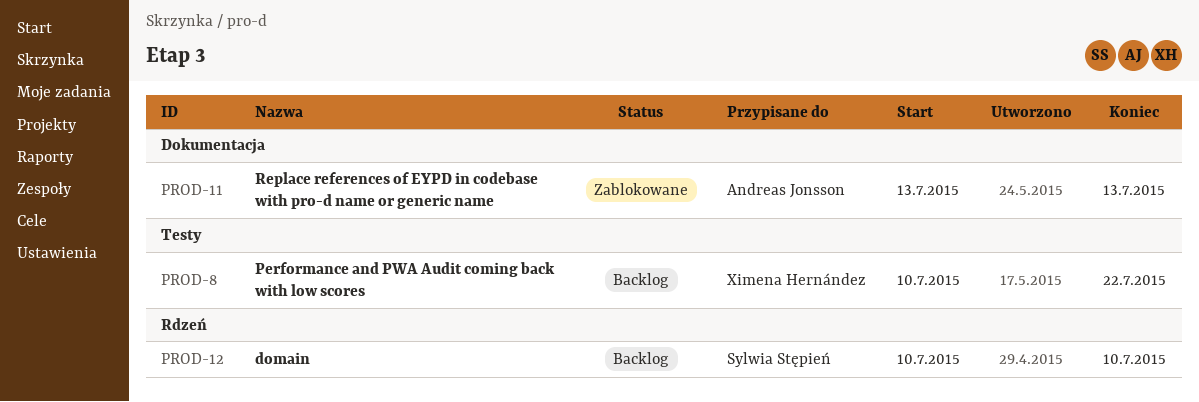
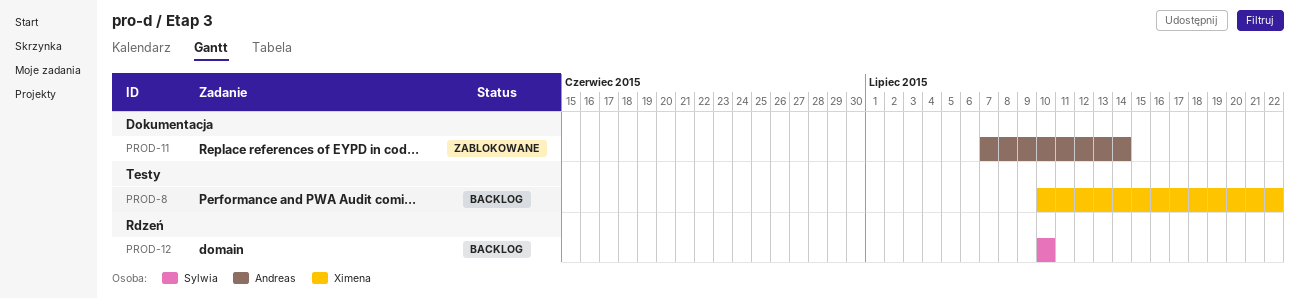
PROD-11, start: Jul 13 -> Jul 7
PROD-11, due: Jul 13 -> Jul 14

